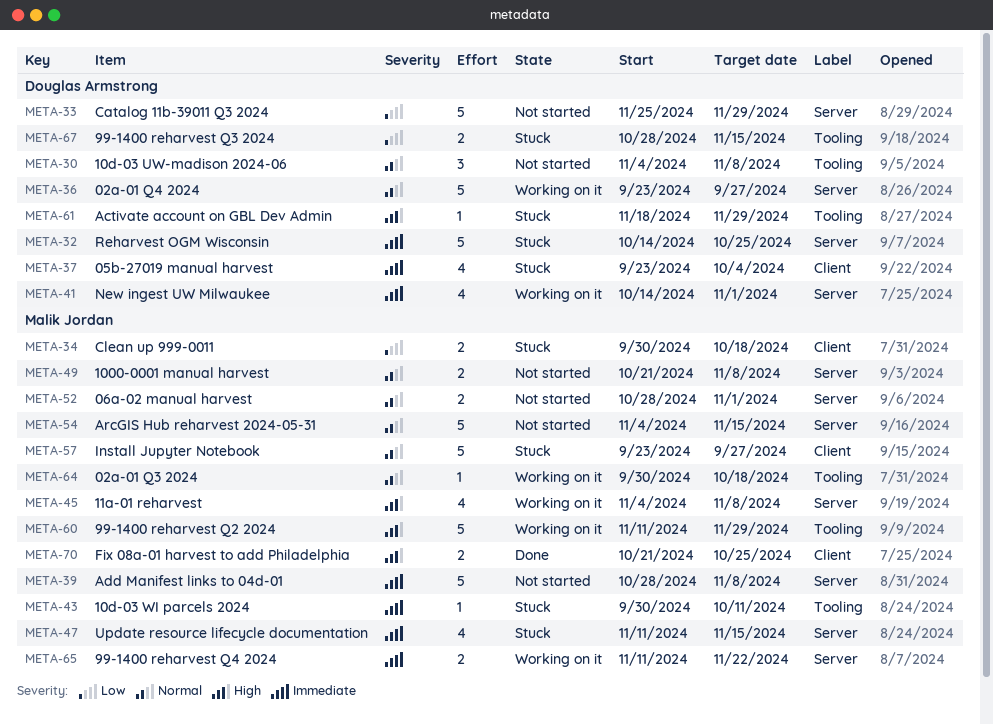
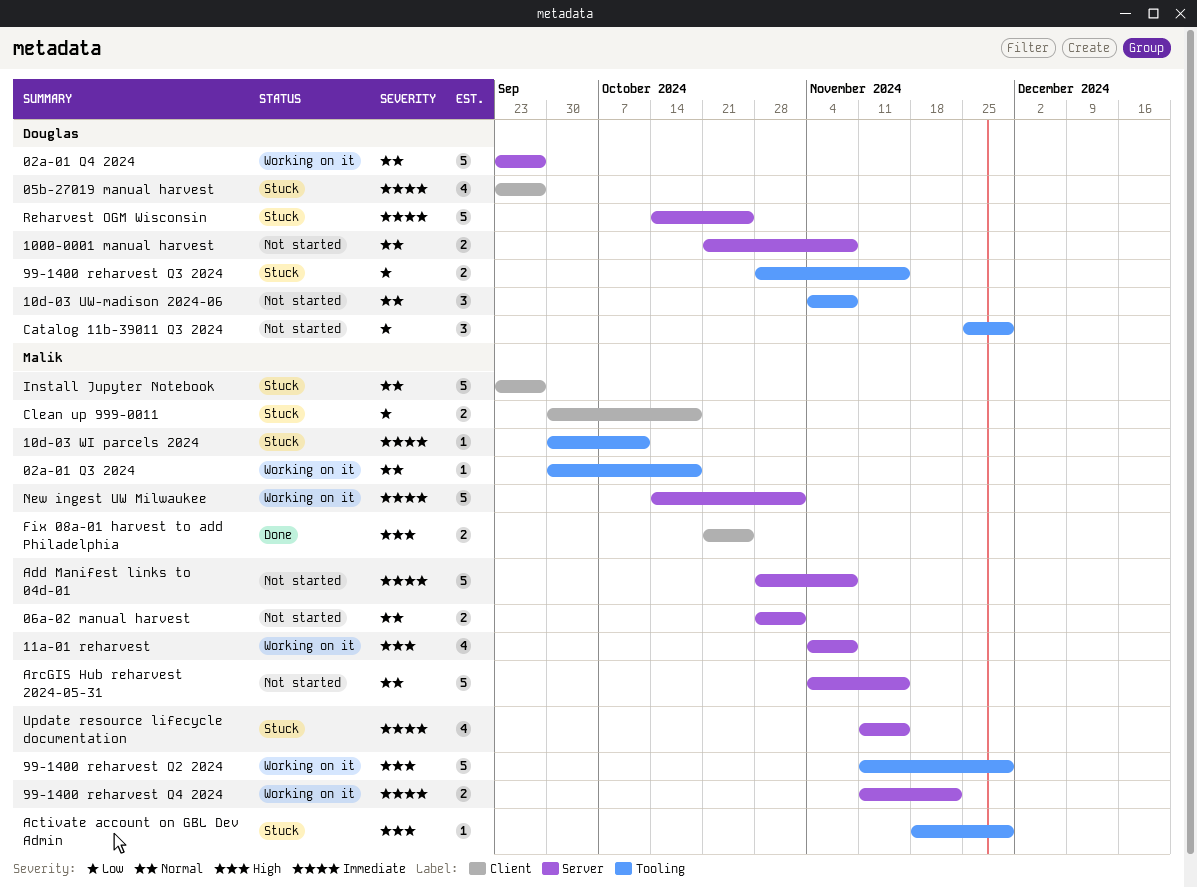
05b-27019 manual harvest, due: Oct 4 -> Sep 27
1000-0001 manual harvest, owner: Malik Jordan -> Douglas Armstrong
Activate account on GBL Dev Admin, owner: Douglas Armstrong -> Malik Jordan
Catalog 11b-39011 Q3 2024, label: Server -> Tooling
Catalog 11b-39011 Q3 2024, estimate: 5 -> 3
New ingest UW Milwaukee, owner: Douglas Armstrong -> Malik Jordan
New ingest UW Milwaukee, estimate: 4 -> 5

